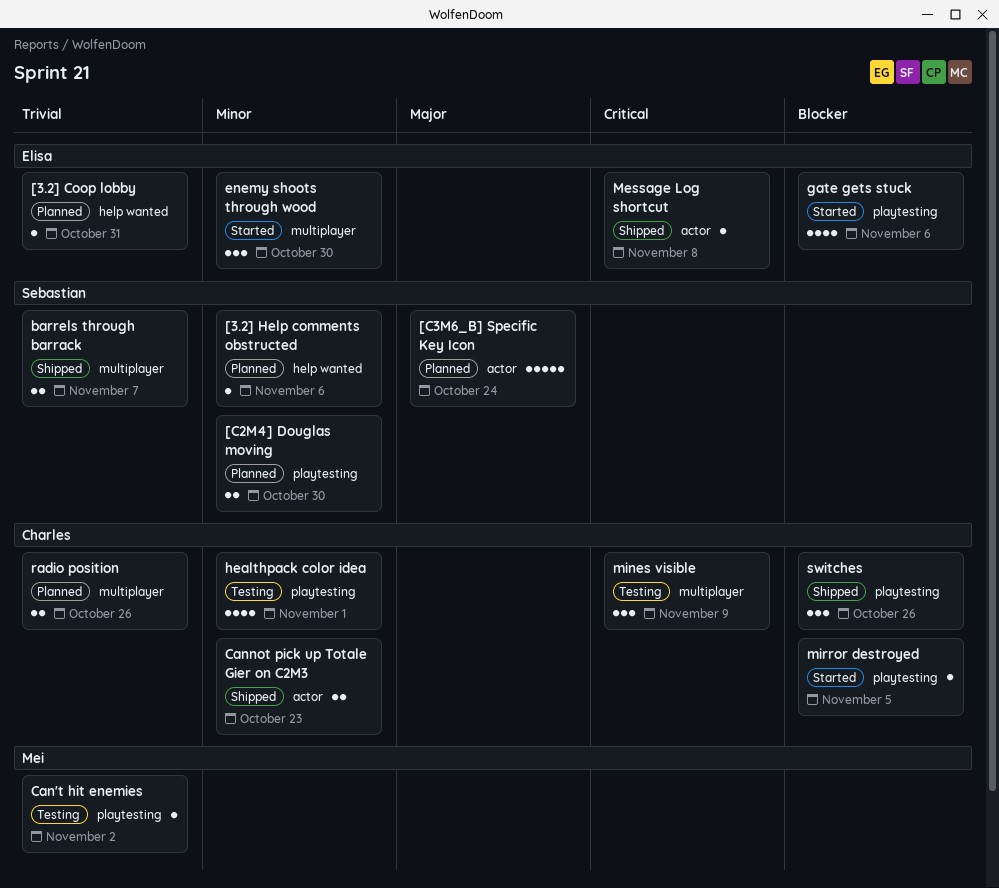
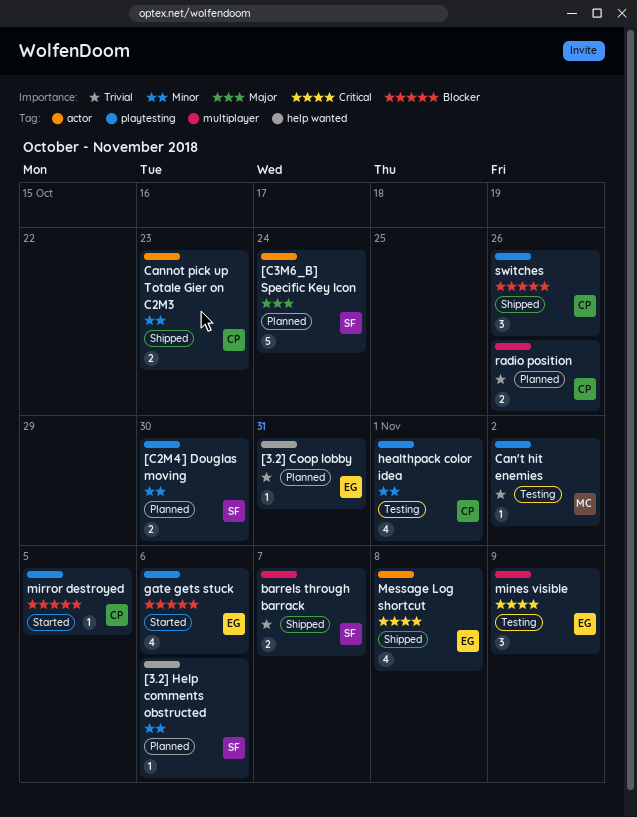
enemy shoots through wood: present -> none
Message Log shortcut, estimate: 1 -> 4
mines visible, owner: Charles -> Elisa

